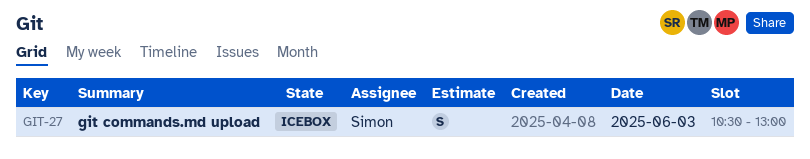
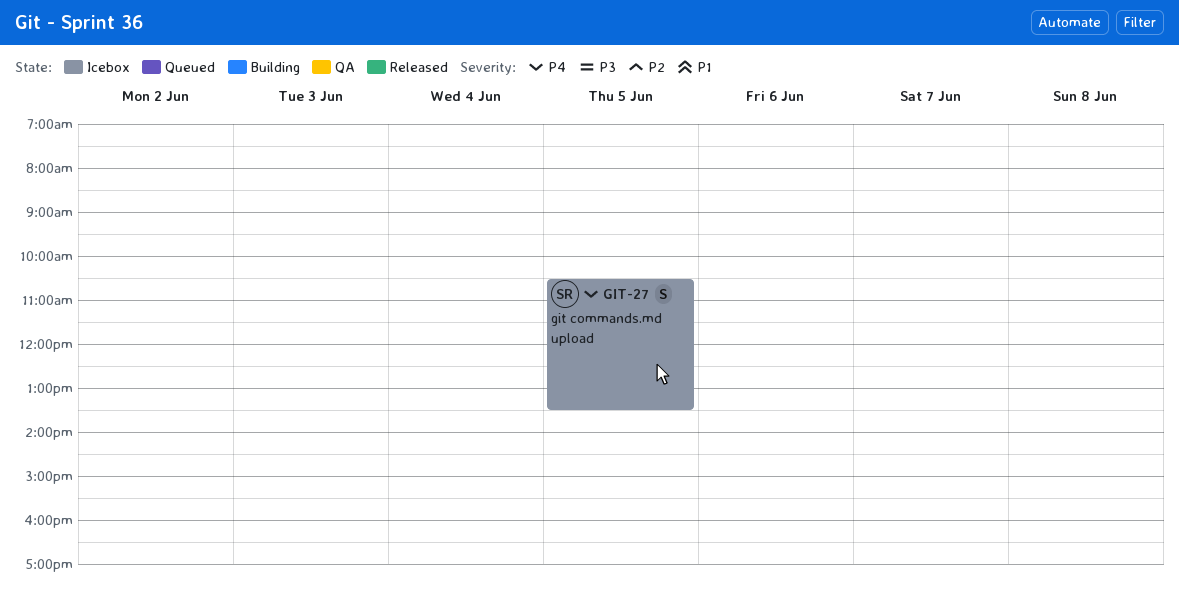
GIT-27, day: Jun 3 -> Jun 5
GIT-27, ends: 13:00 -> 13:30

